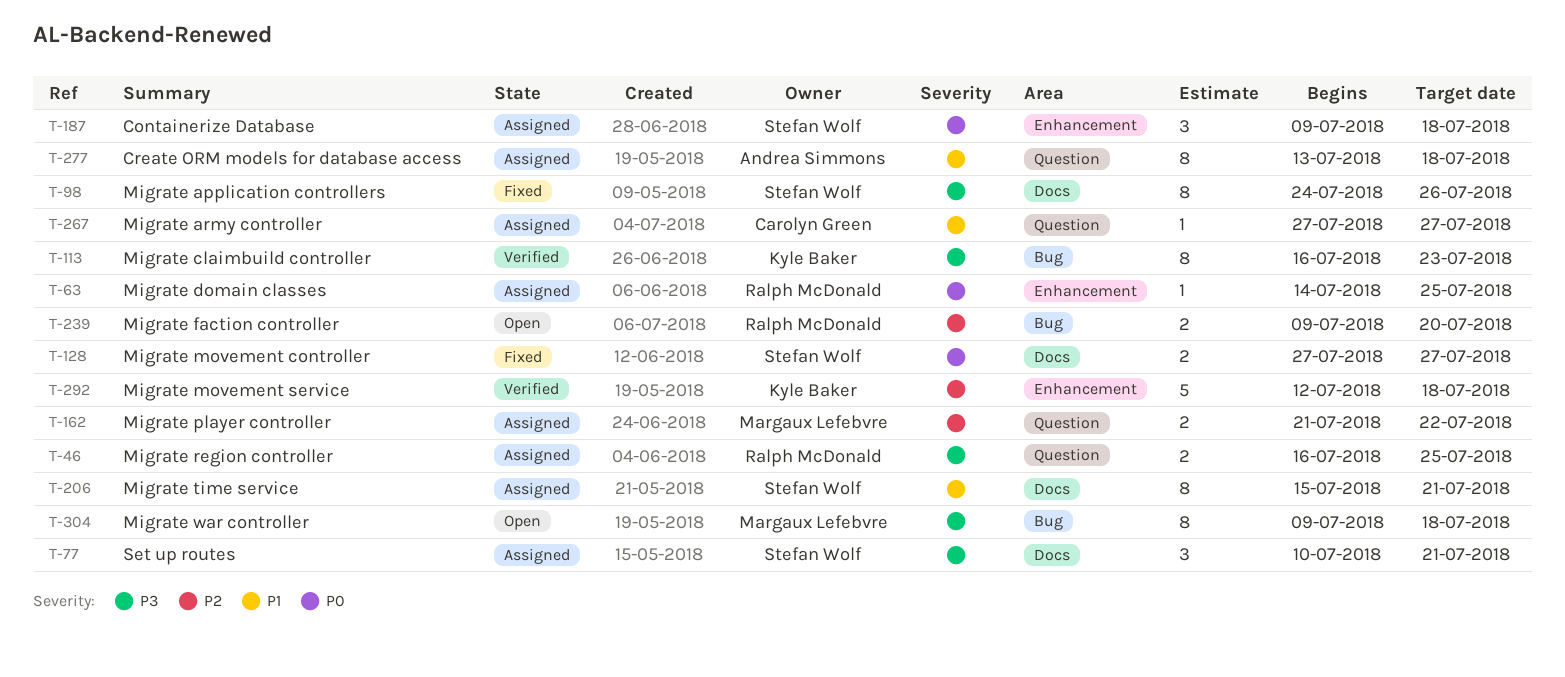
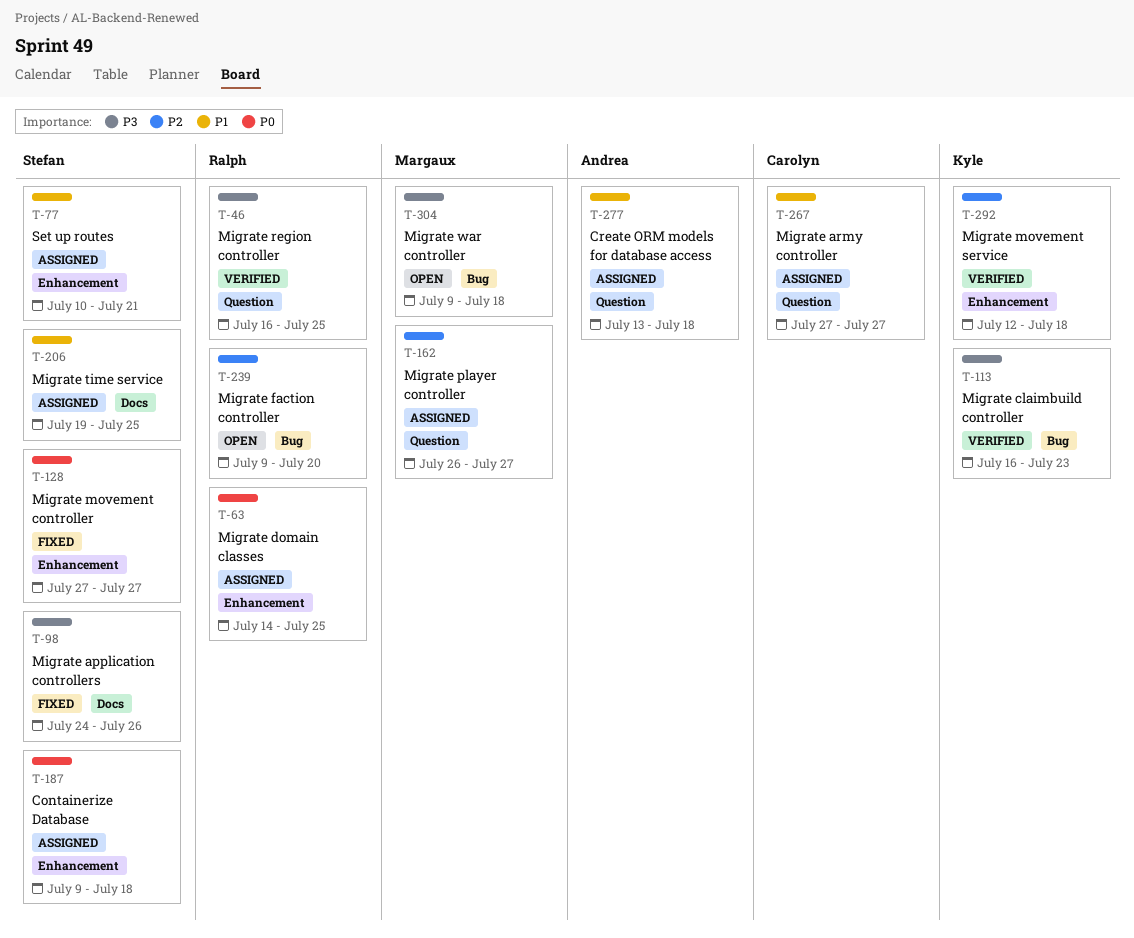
T-46, status: Assigned -> Verified
T-77, priority: P3 -> P1
T-77, label: Docs -> Enhancement
T-128, label: Docs -> Enhancement
T-162, start: Jul 21 -> Jul 26
T-162, due: Jul 22 -> Jul 27
T-206, start: Jul 15 -> Jul 19
T-206, due: Jul 21 -> Jul 25

